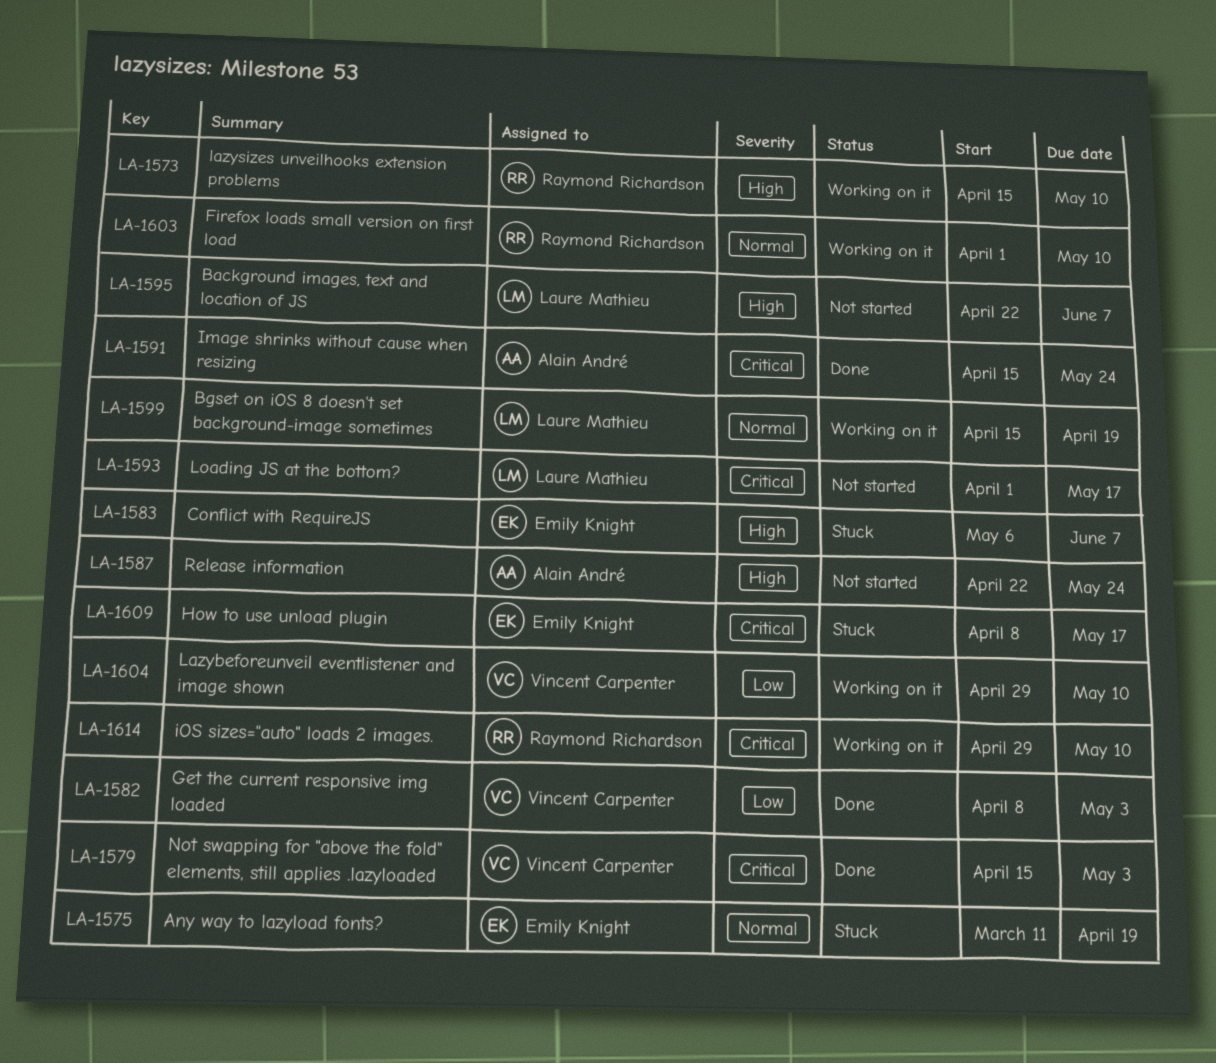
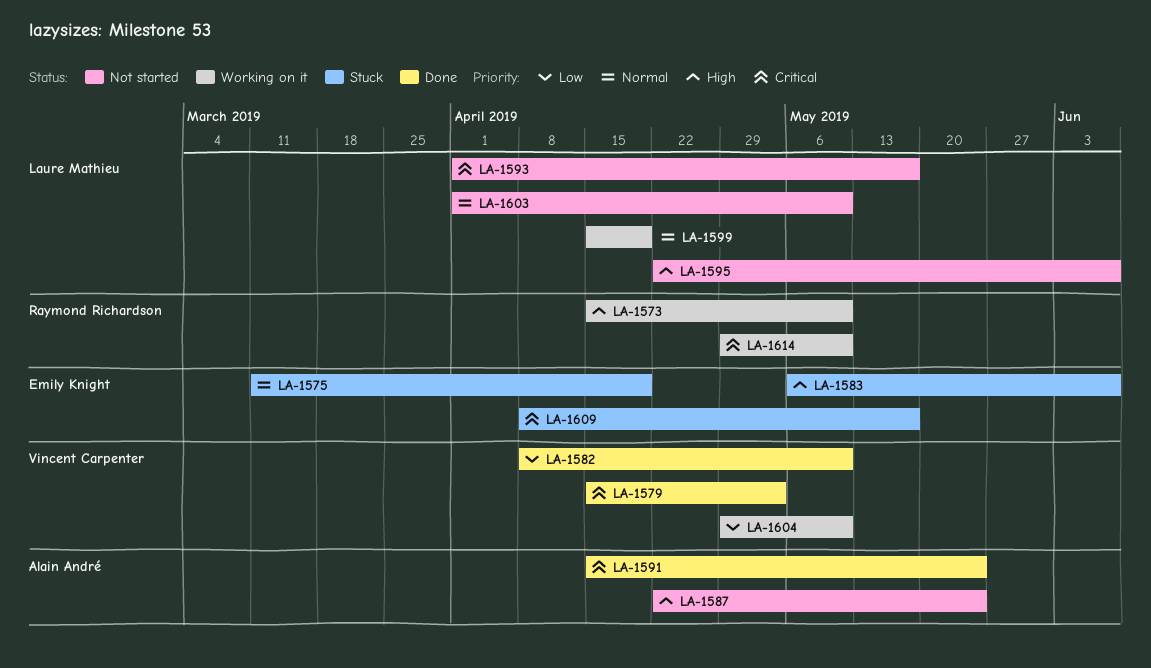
LA-1582, due: May 3 -> May 10
LA-1603, status: Working on it -> Not started
LA-1603, owner: Raymond Richardson -> Laure Mathieu

